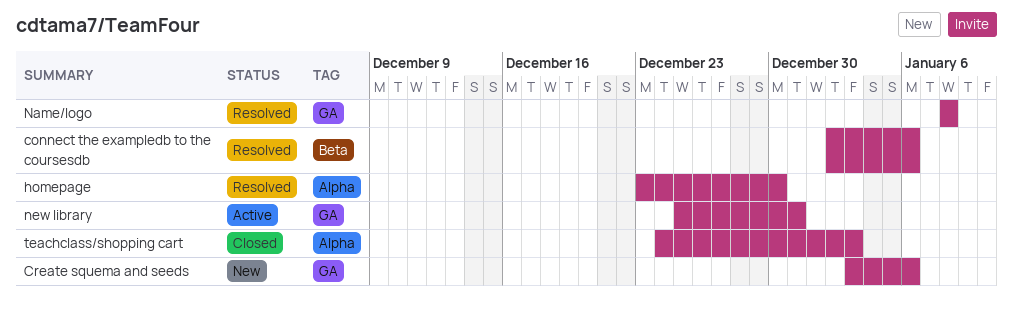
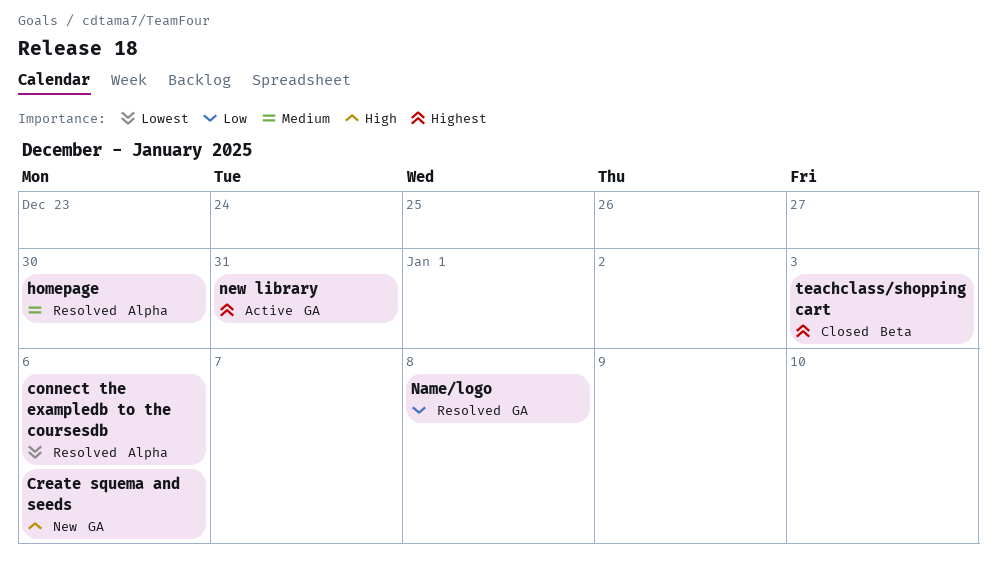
connect the exampledb to the coursesdb, label: Beta -> Alpha
teachclass/shopping cart, label: Alpha -> Beta

